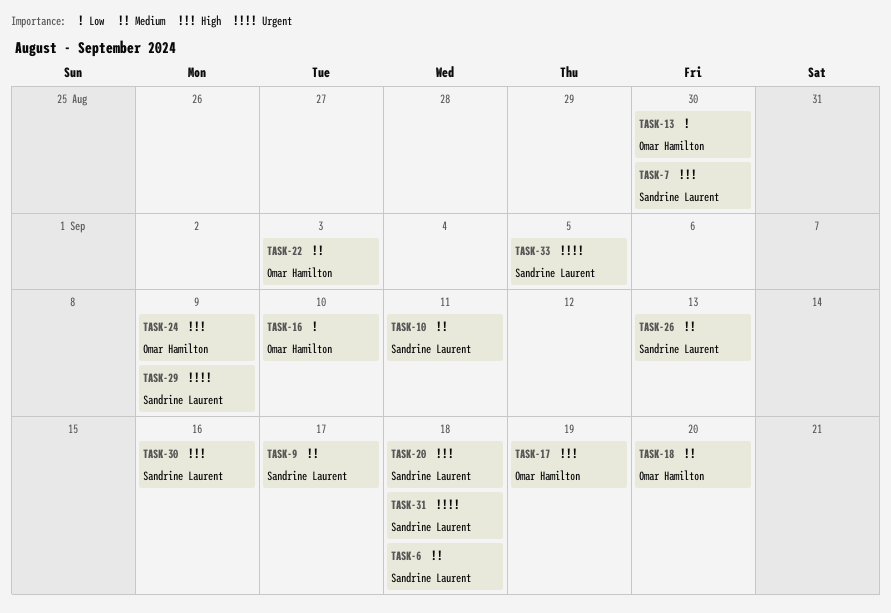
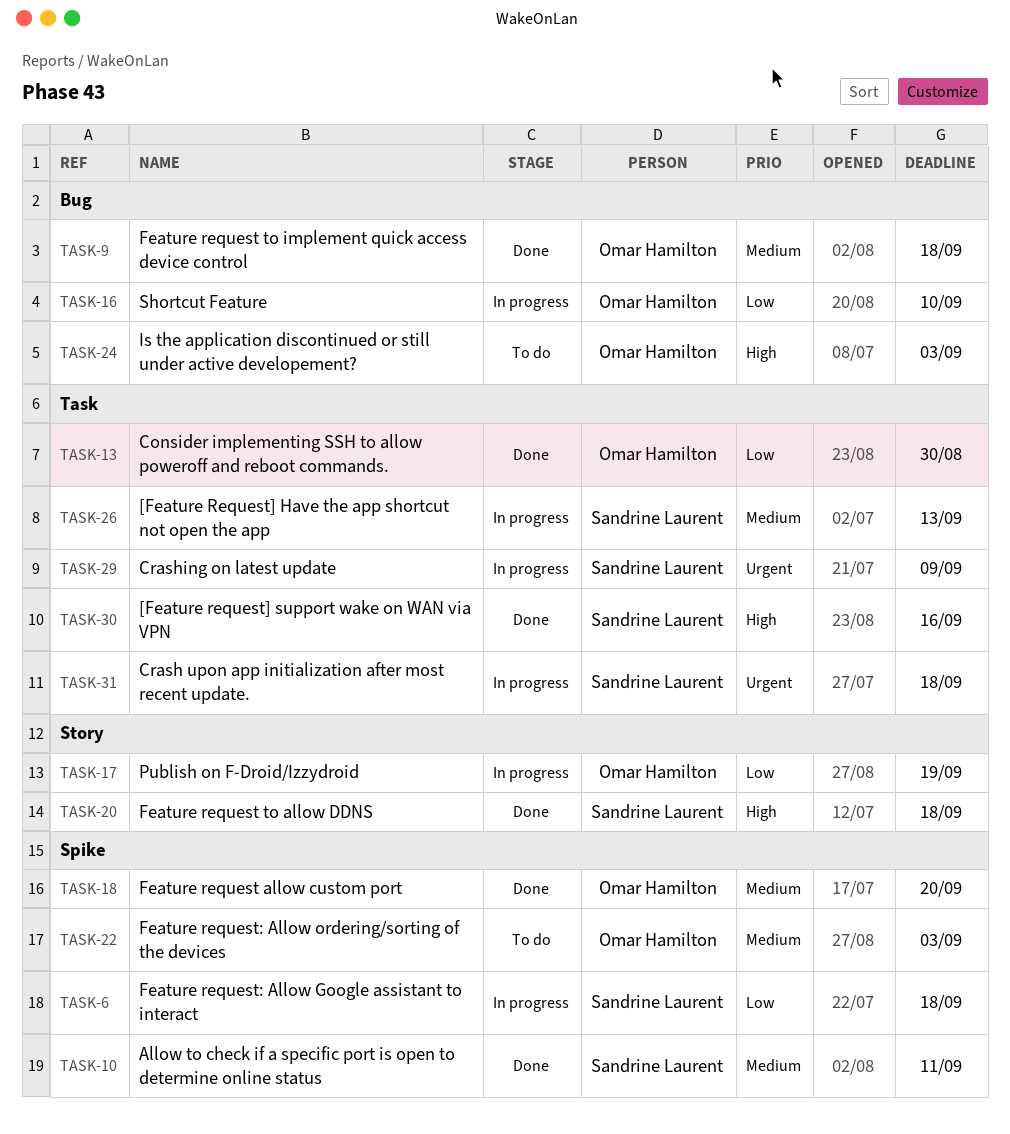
TASK-6, priority: Medium -> Low
TASK-7: present -> none
TASK-9, owner: Sandrine Laurent -> Omar Hamilton
TASK-9, due: Sep 17 -> Sep 18
TASK-17, priority: High -> Low
TASK-24, due: Sep 9 -> Sep 3
TASK-33: present -> none

